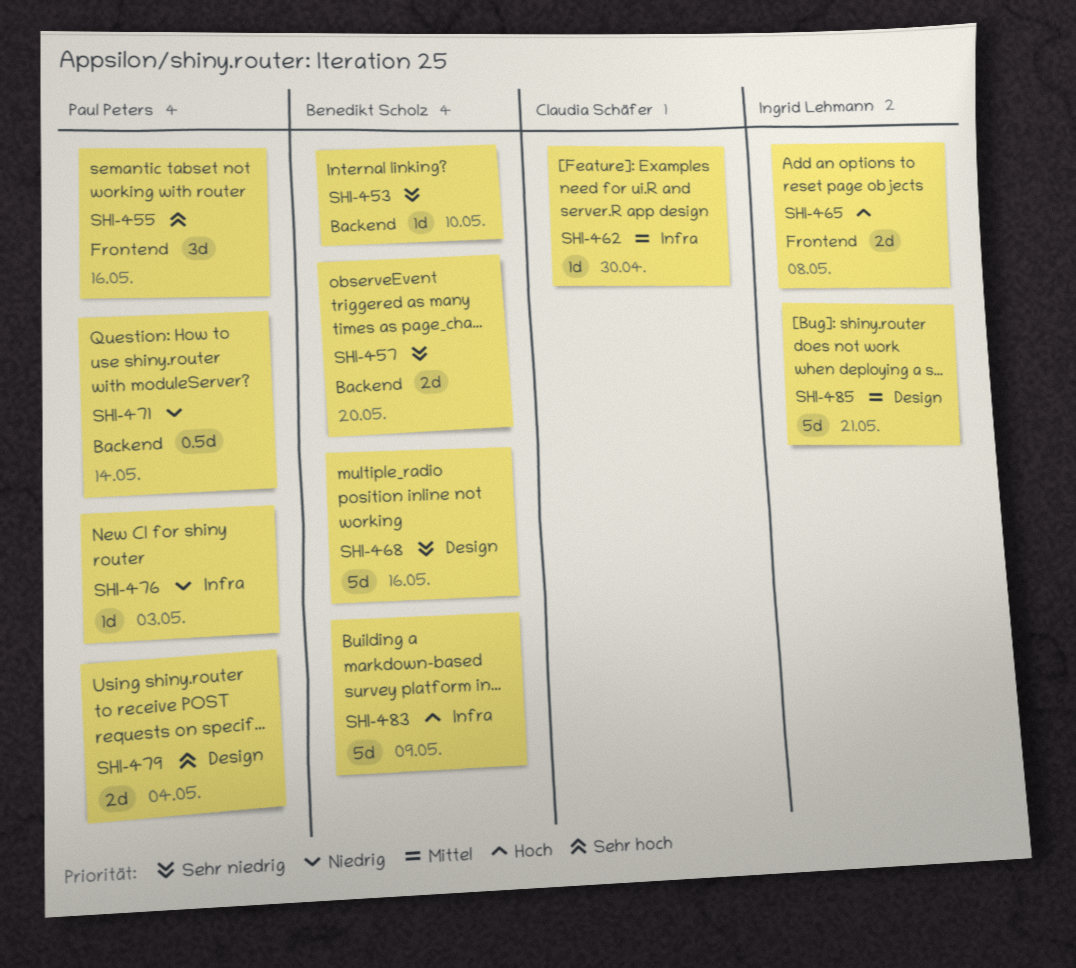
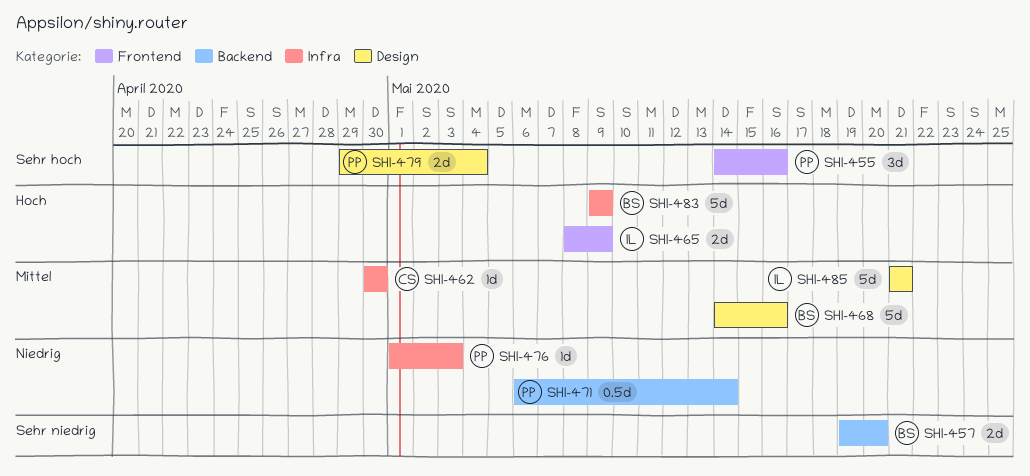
SHI-453: present -> none
SHI-465, due: May 8 -> May 9
SHI-468, priority: Sehr niedrig -> Mittel

